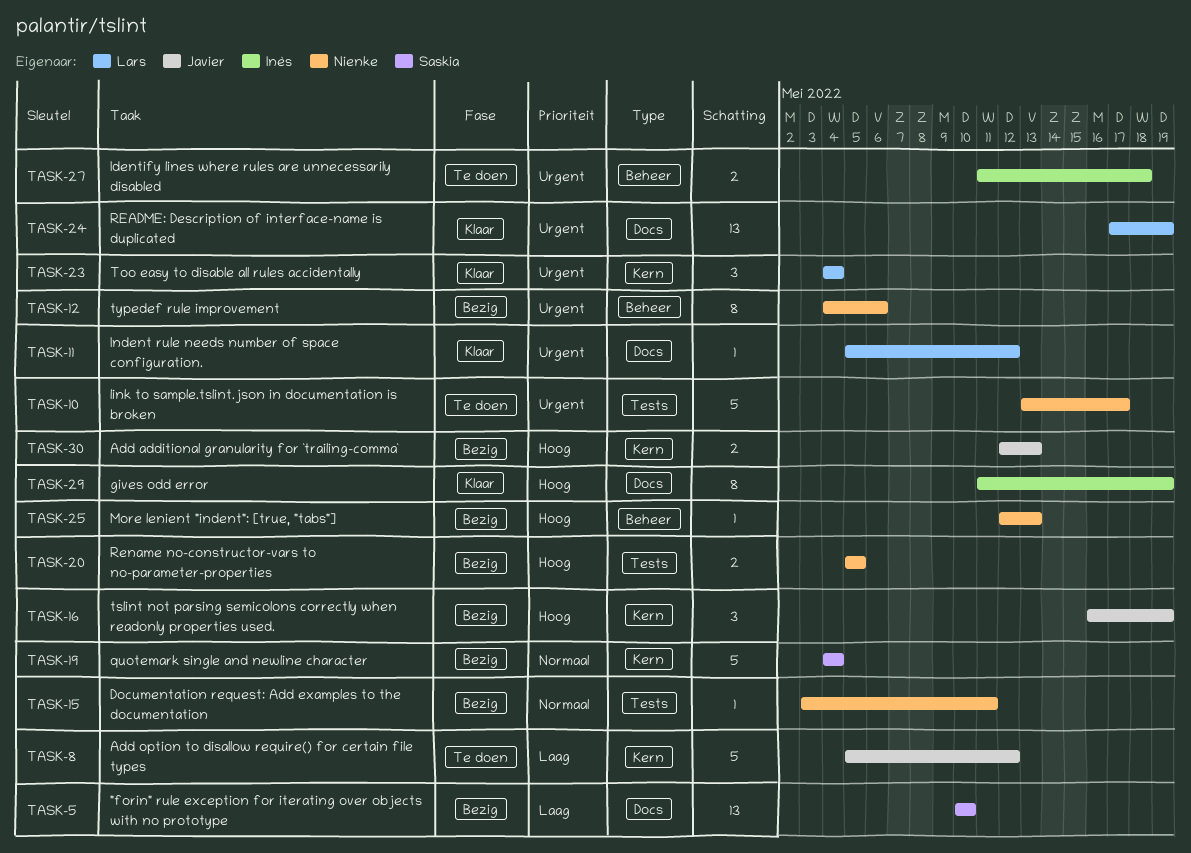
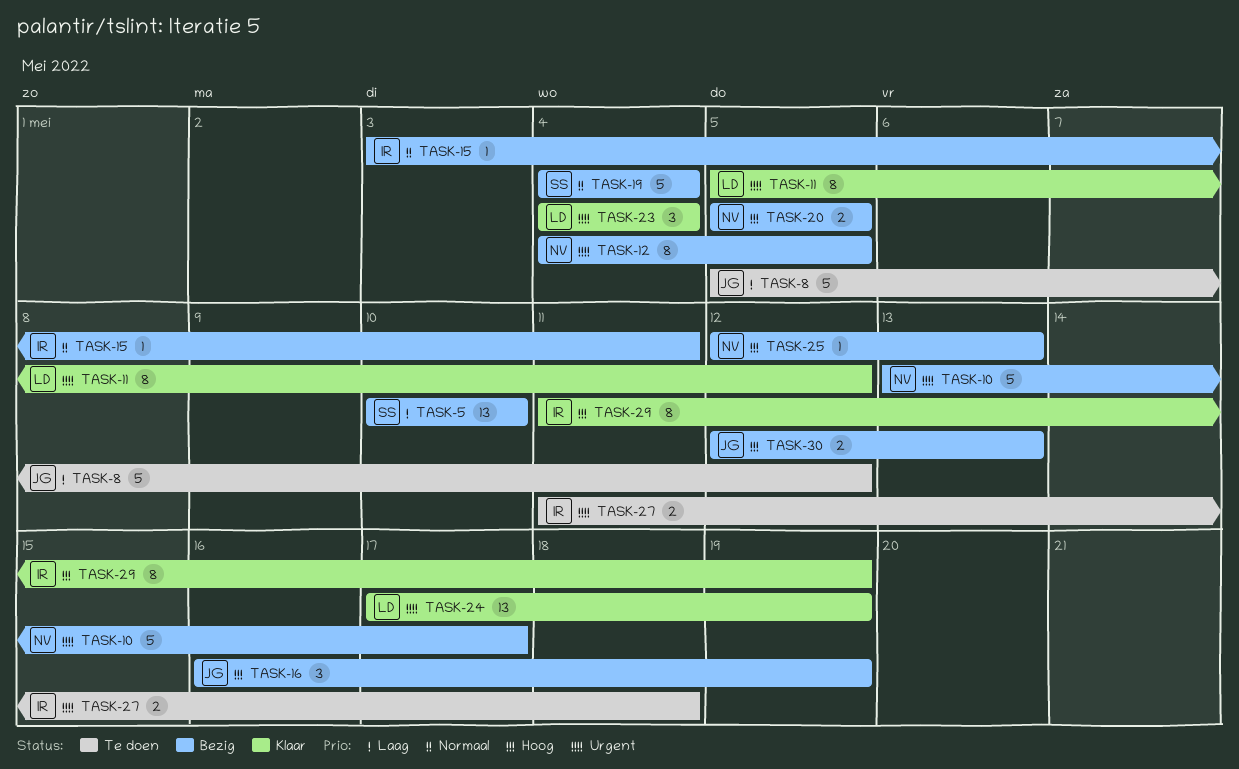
TASK-10, status: Te doen -> Bezig
TASK-11, estimate: 1 -> 8
TASK-12, due: May 6 -> May 5
TASK-15, owner: Nienke -> Inès

